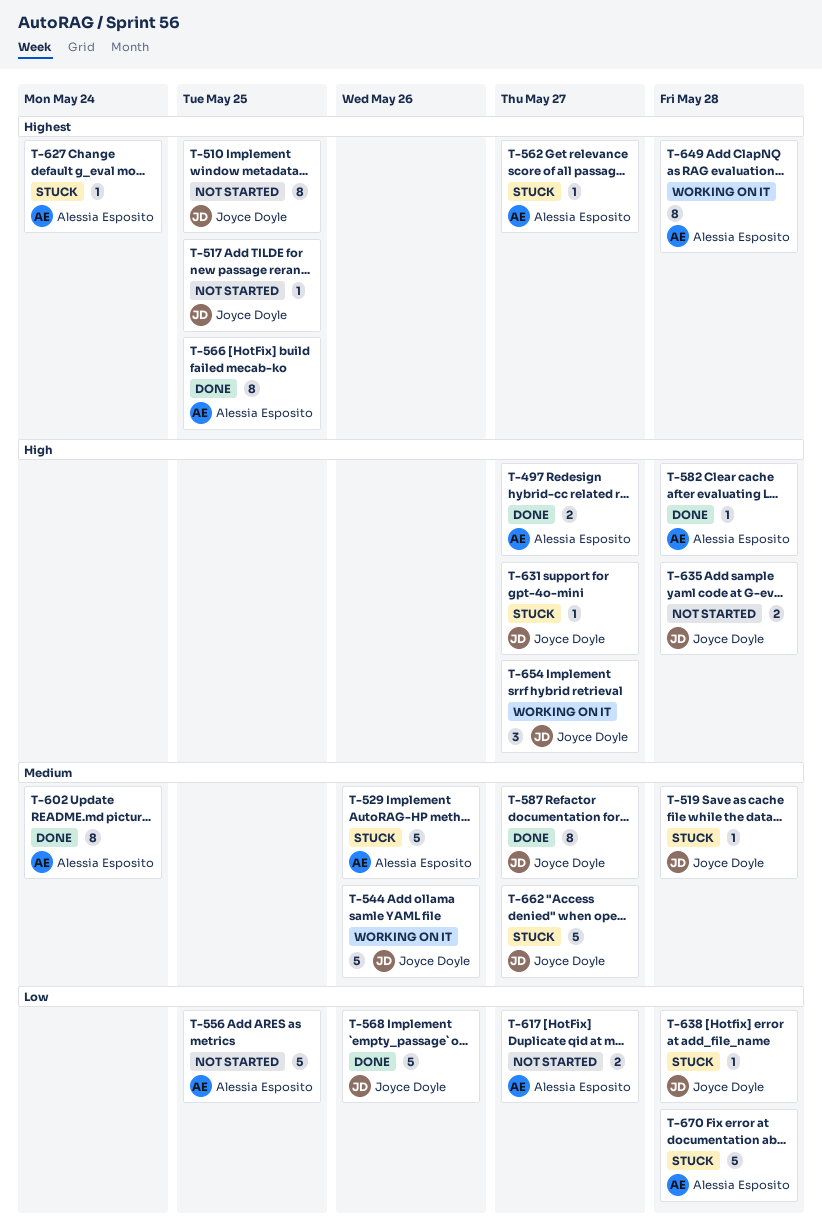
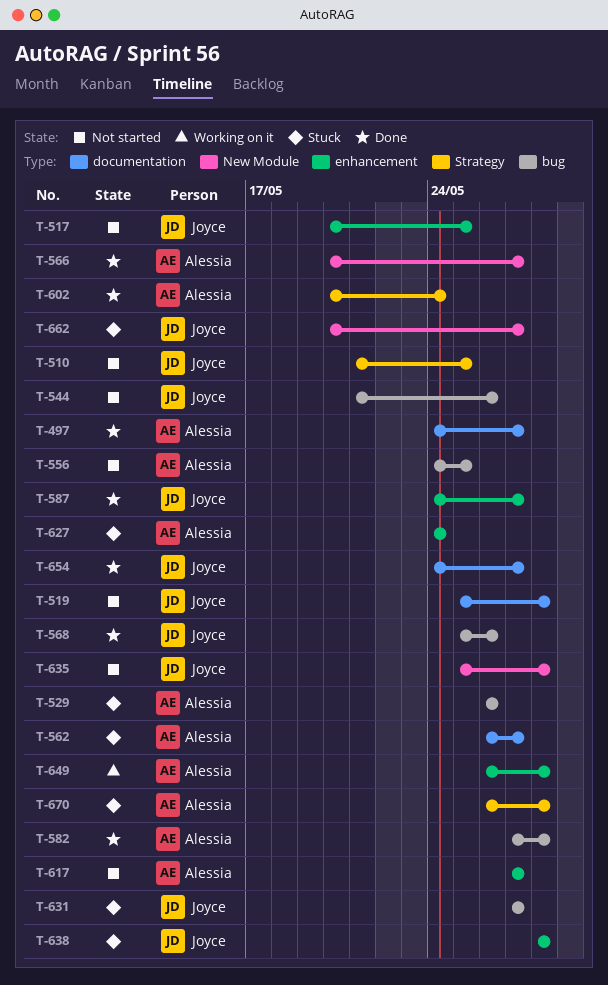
T-519, status: Stuck -> Not started
T-544, status: Working on it -> Not started
T-566, due: May 25 -> May 27
T-654, status: Working on it -> Done

